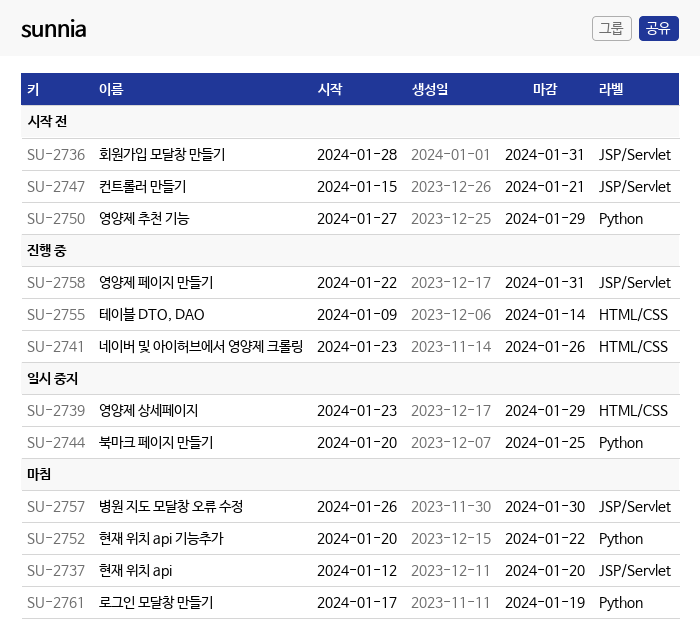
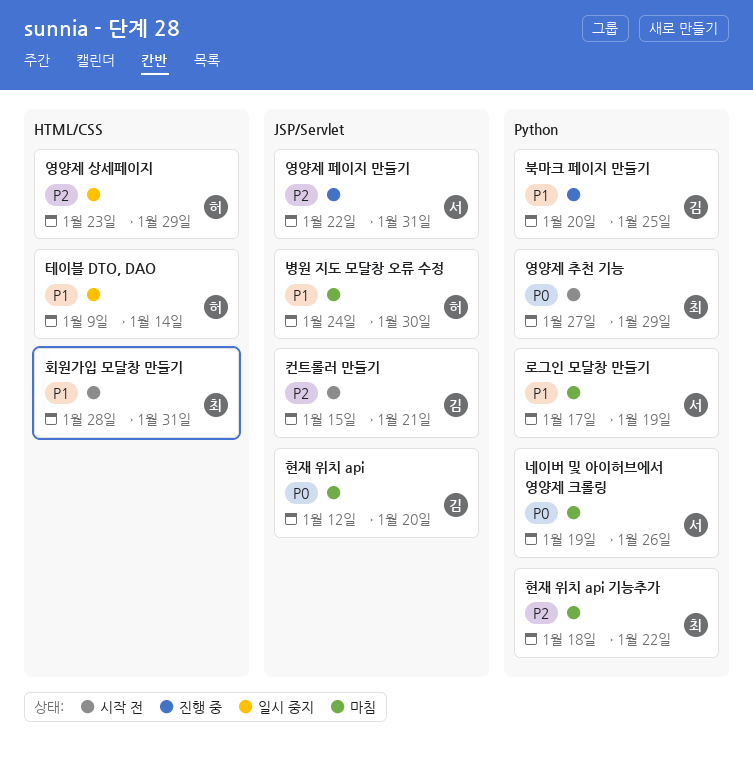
네이버 및 아이허브에서 영양제 크롤링, status: 진행 중 -> 마침
네이버 및 아이허브에서 영양제 크롤링, label: HTML/CSS -> Python
네이버 및 아이허브에서 영양제 크롤링, start: Jan 23 -> Jan 19
병원 지도 모달창 오류 수정, start: Jan 26 -> Jan 24
북마크 페이지 만들기, status: 일시 중지 -> 진행 중
테이블 DTO, DAO, status: 진행 중 -> 일시 중지
현재 위치 api 기능추가, start: Jan 20 -> Jan 18
회원가입 모달창 만들기, label: JSP/Servlet -> HTML/CSS

